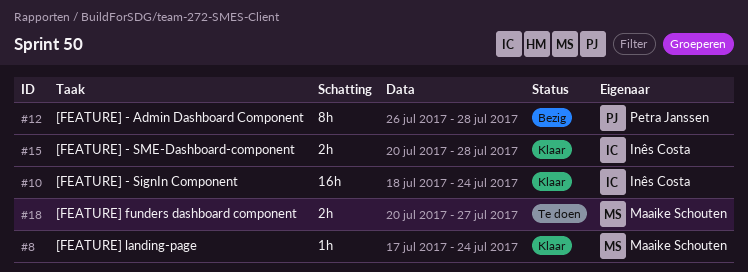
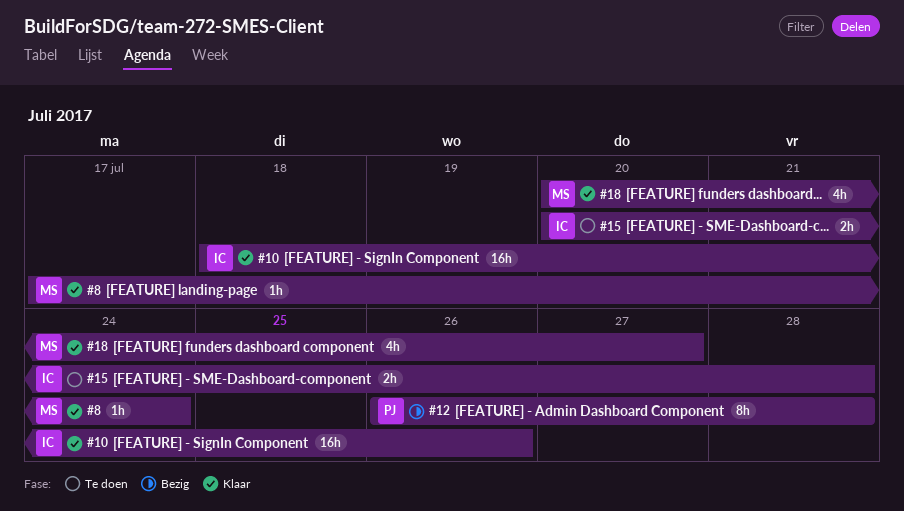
#10, due: Jul 24 -> Jul 26
#15, status: Klaar -> Te doen
#18, status: Te doen -> Klaar
#18, estimate: 2h -> 4h

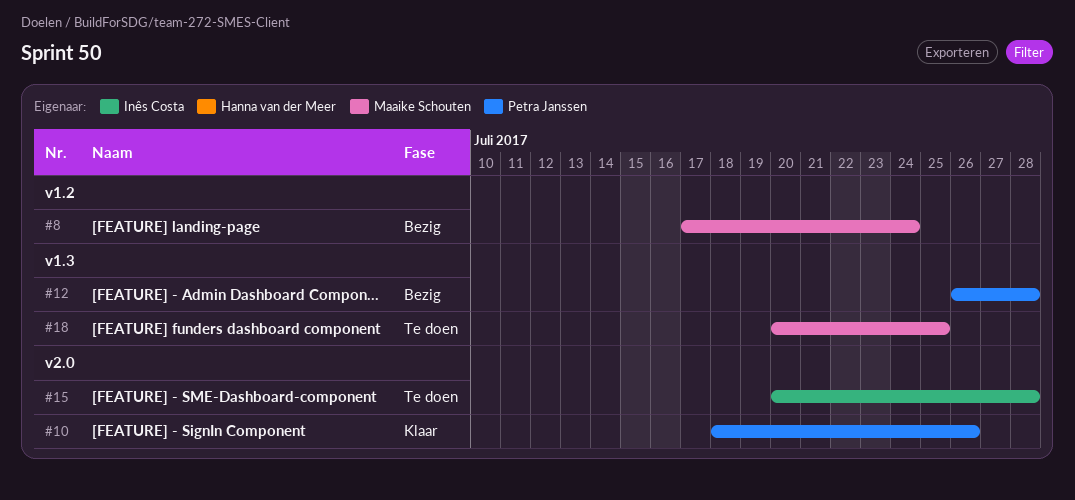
#8, status: Klaar -> Bezig
#10, owner: Inês Costa -> Petra Janssen
#18, status: Klaar -> Te doen
#18, due: Jul 27 -> Jul 25

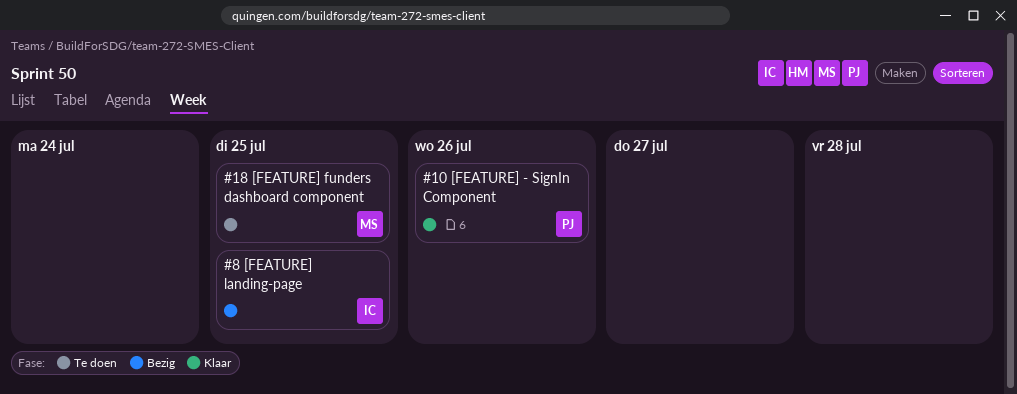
#8, owner: Maaike Schouten -> Inês Costa
#8, due: Jul 24 -> Jul 25
#12: present -> none
#15: present -> none

